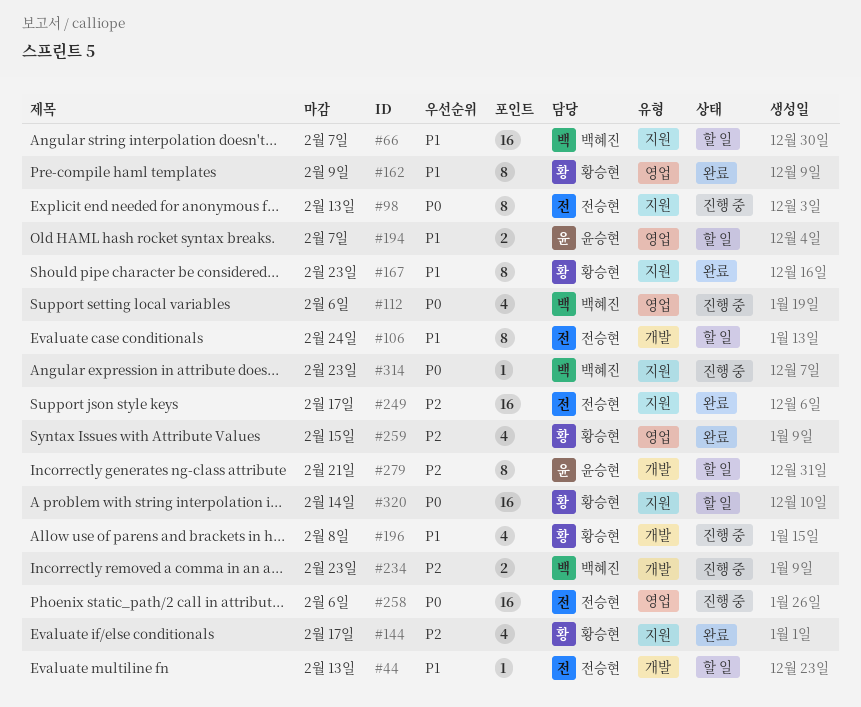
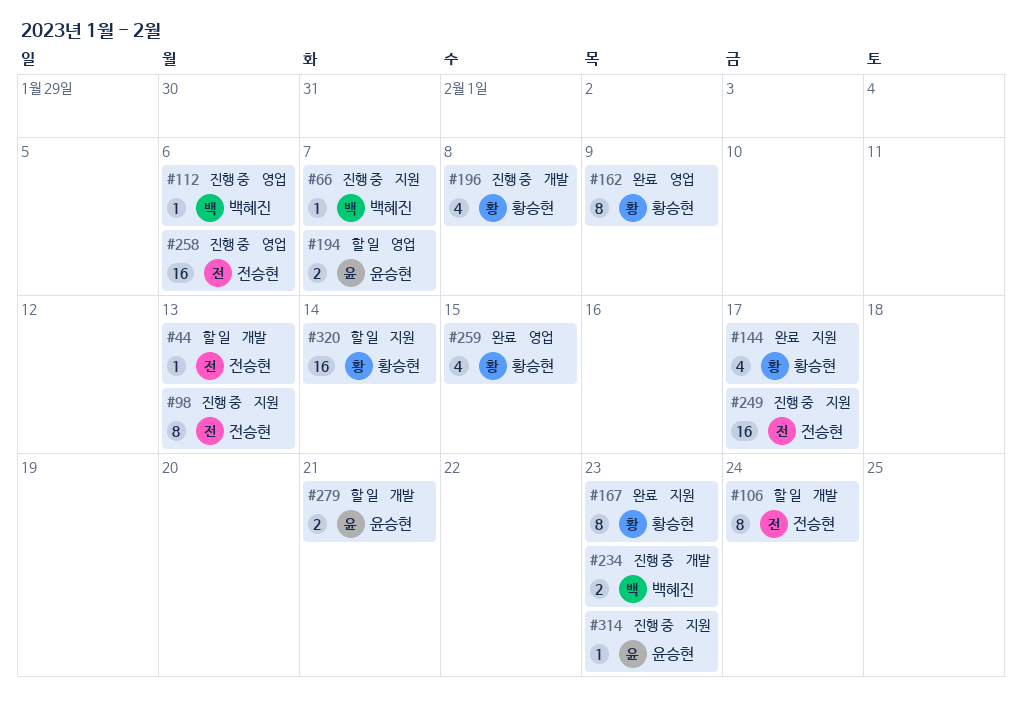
#66, status: 할 일 -> 진행 중
#66, estimate: 16 -> 1
#112, estimate: 4 -> 1
#249, status: 완료 -> 진행 중
#279, estimate: 8 -> 2
#314, owner: 백혜진 -> 윤승현

